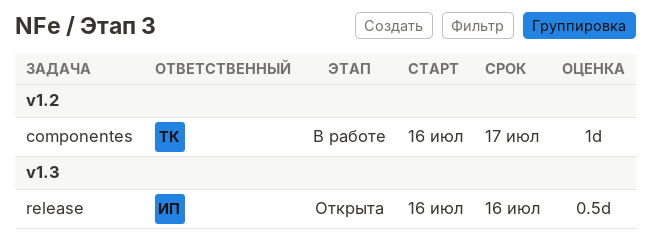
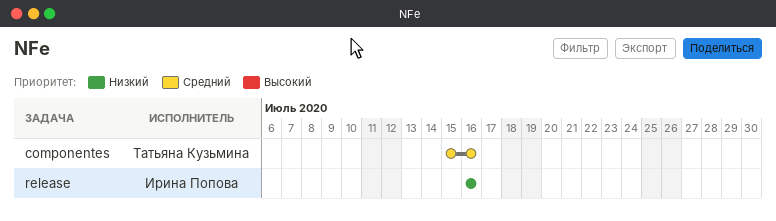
componentes, start: Jul 16 -> Jul 15
componentes, due: Jul 17 -> Jul 16

